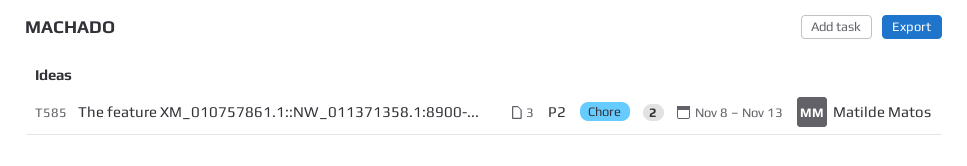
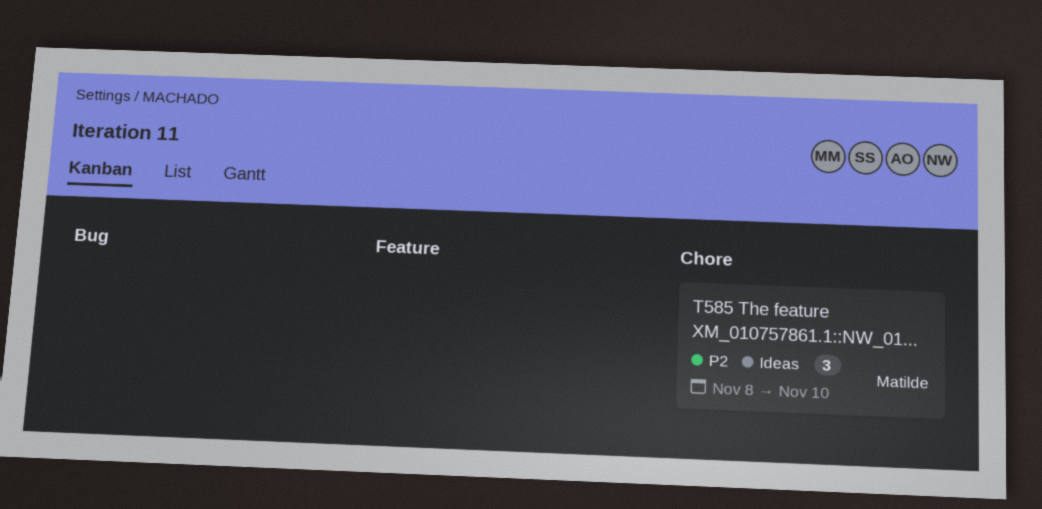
T585, estimate: 2 -> 3
T585, due: Nov 13 -> Nov 10

